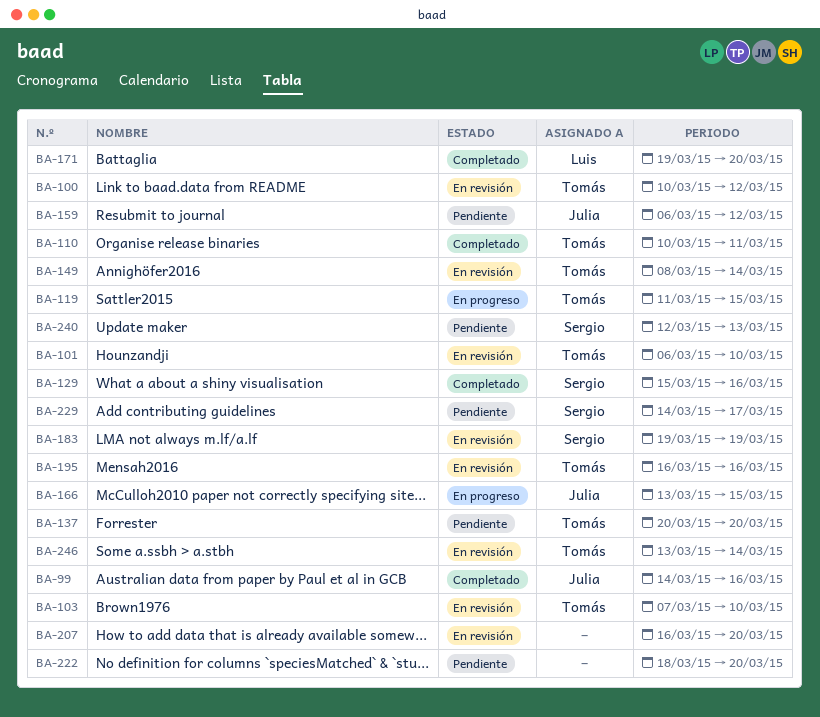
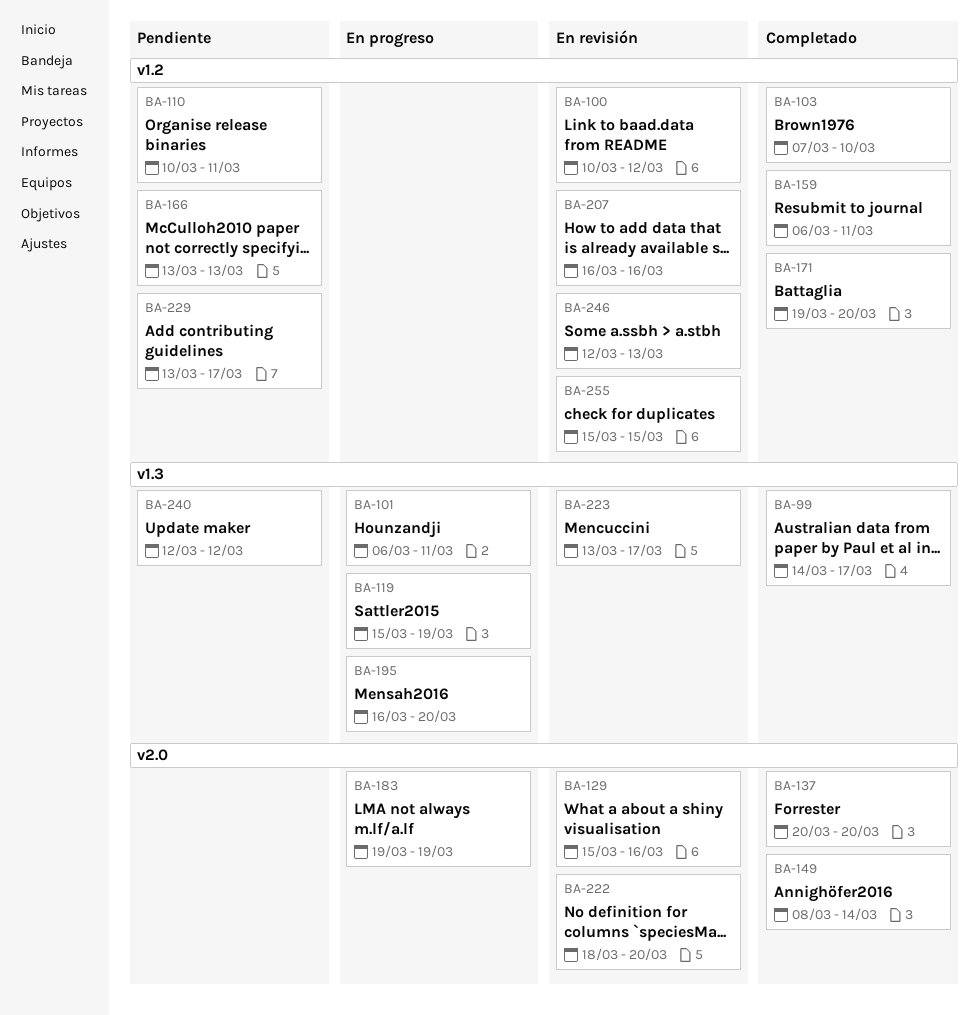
BA-99, due: Mar 16 -> Mar 17
BA-101, status: En revisión -> En progreso
BA-101, due: Mar 10 -> Mar 11
BA-103, status: En revisión -> Completado
BA-110, status: Completado -> Pendiente
BA-119, start: Mar 11 -> Mar 15
BA-119, due: Mar 15 -> Mar 19
BA-129, status: Completado -> En revisión
BA-137, status: Pendiente -> Completado
BA-149, status: En revisión -> Completado
BA-159, status: Pendiente -> Completado
BA-159, due: Mar 12 -> Mar 11
BA-166, status: En progreso -> Pendiente
BA-166, due: Mar 15 -> Mar 13
BA-183, status: En revisión -> En progreso
BA-195, status: En revisión -> En progreso
BA-195, due: Mar 16 -> Mar 20
BA-207, due: Mar 20 -> Mar 16
BA-222, status: Pendiente -> En revisión
BA-223: none -> present
BA-229, start: Mar 14 -> Mar 13
BA-240, due: Mar 13 -> Mar 12
BA-246, start: Mar 13 -> Mar 12
BA-246, due: Mar 14 -> Mar 13
BA-255: none -> present

